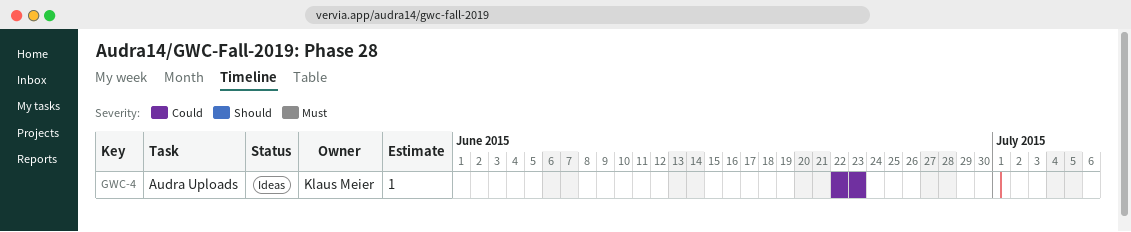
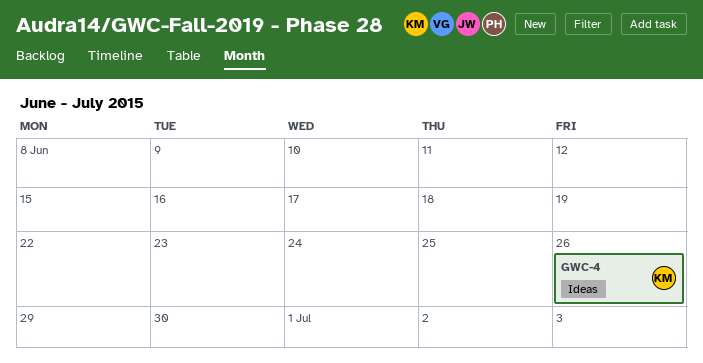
GWC-4, due: Jun 23 -> Jun 26

